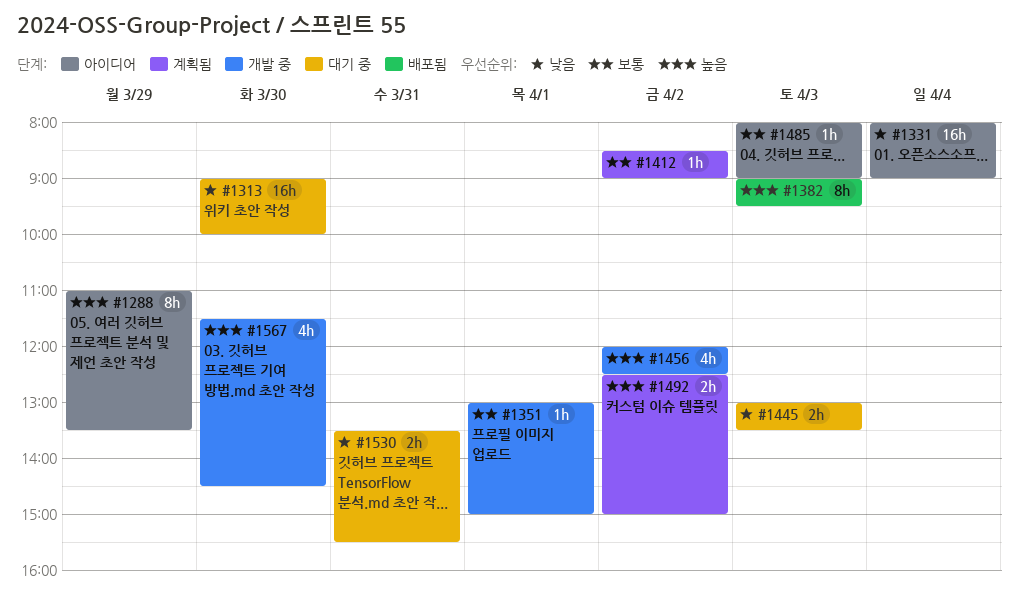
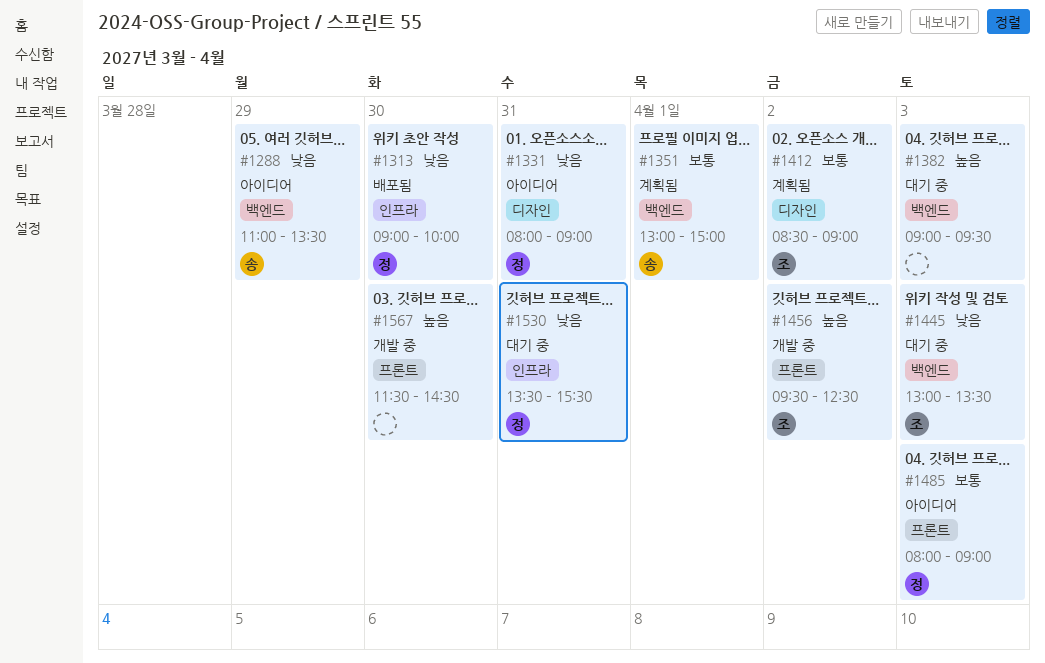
#1288, priority: 높음 -> 낮음
#1313, status: 대기 중 -> 배포됨
#1331, day: Apr 4 -> Mar 31
#1351, status: 개발 중 -> 계획됨
#1382, status: 배포됨 -> 대기 중
#1456, begins: 12:00 -> 09:30
#1492: present -> none

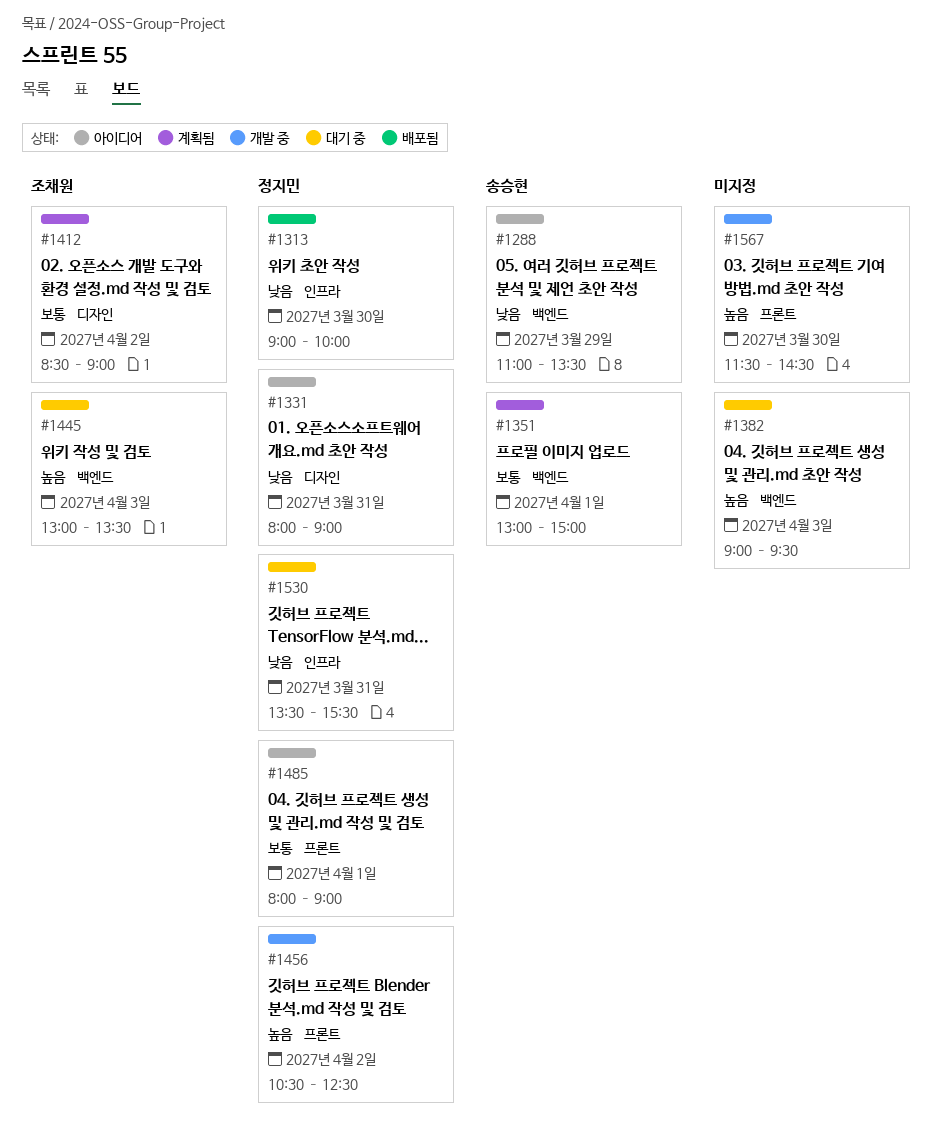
#1445, priority: 낮음 -> 높음
#1456, owner: 조채원 -> 정지민
#1456, begins: 09:30 -> 10:30
#1485, day: Apr 3 -> Apr 1

